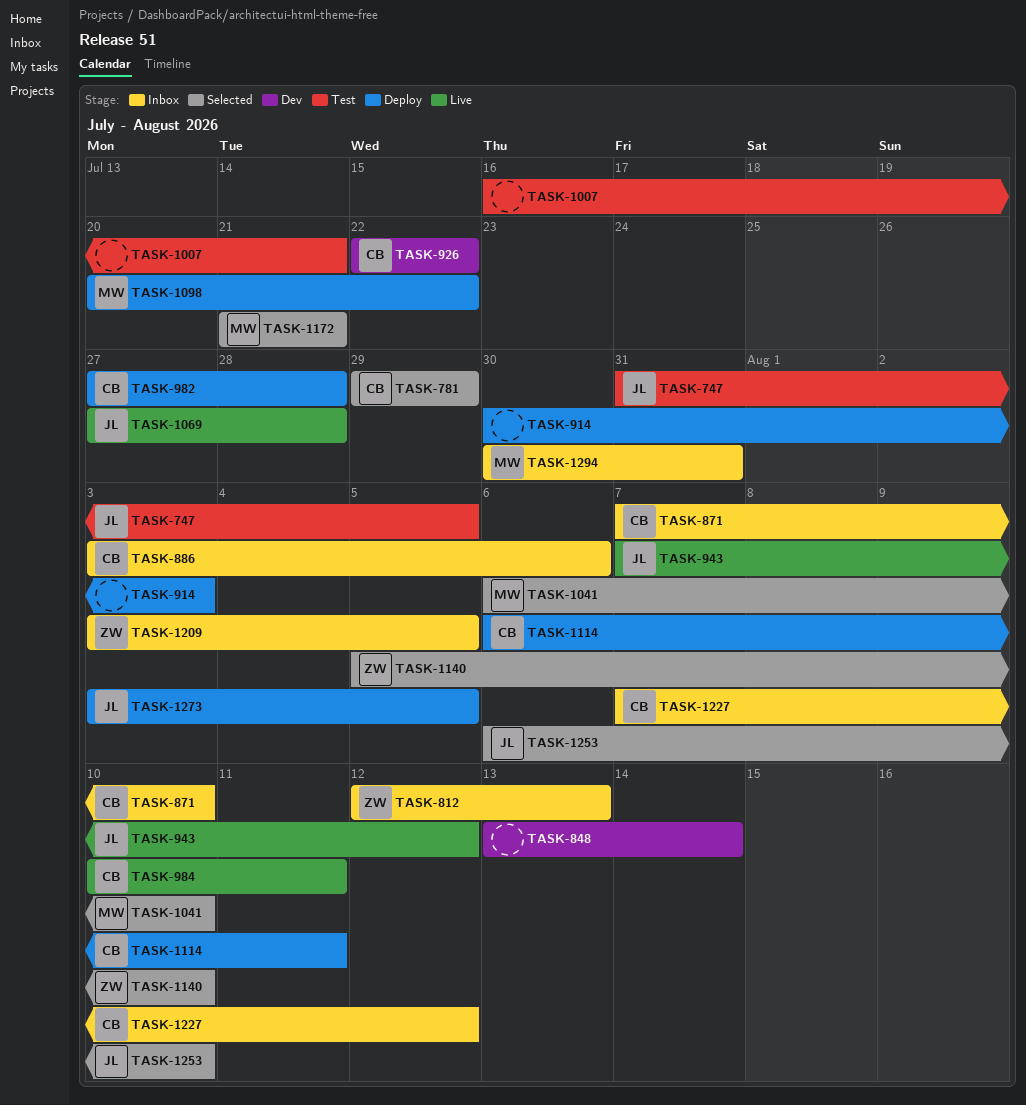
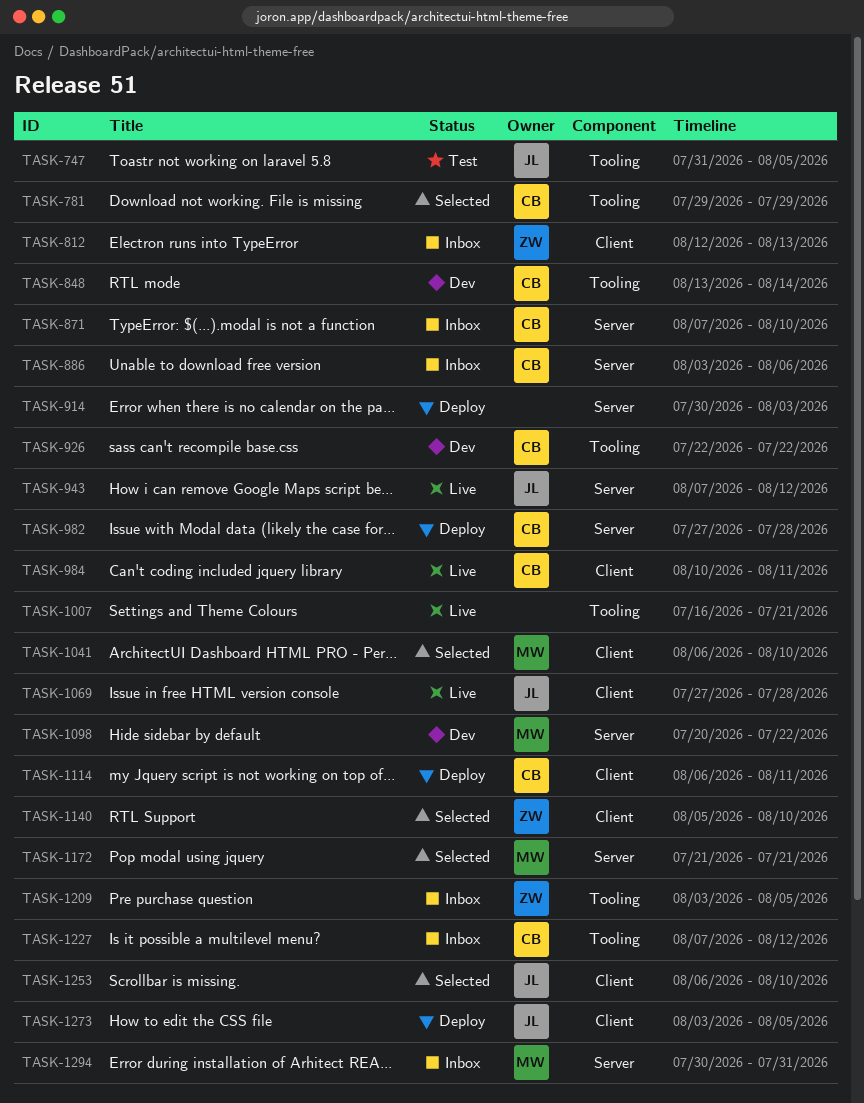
TASK-848, owner: none -> CB
TASK-1007, status: Test -> Live
TASK-1098, status: Deploy -> Dev

